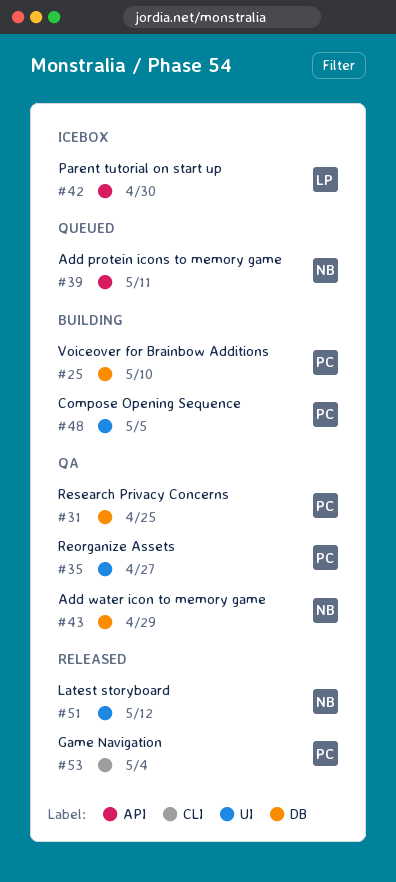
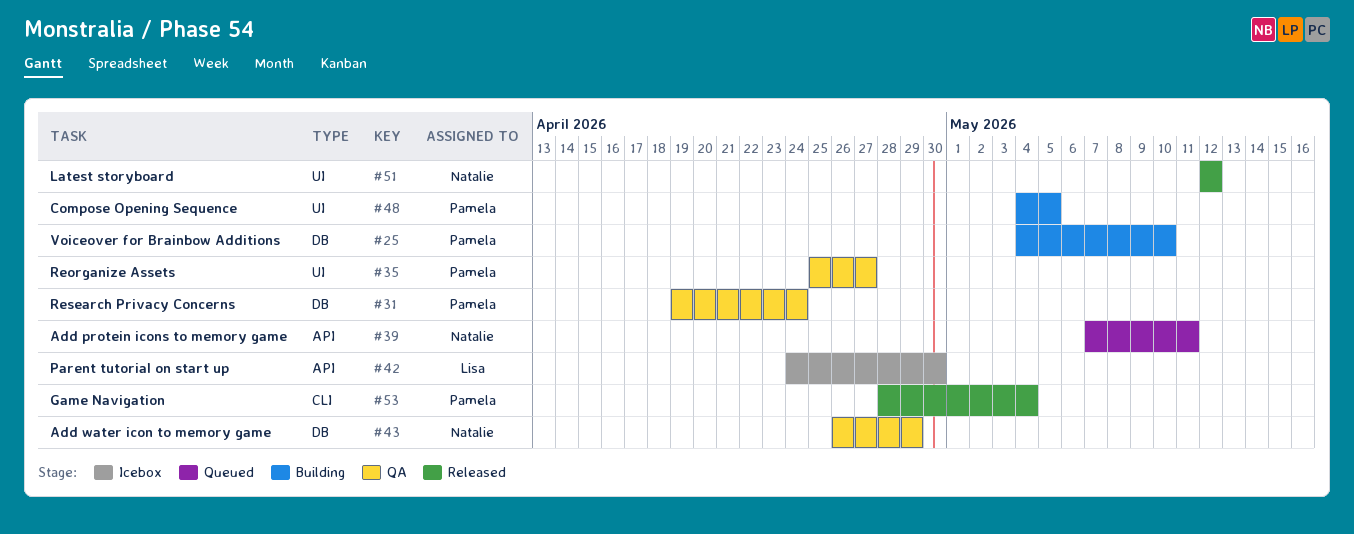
#31, due: Apr 25 -> Apr 24

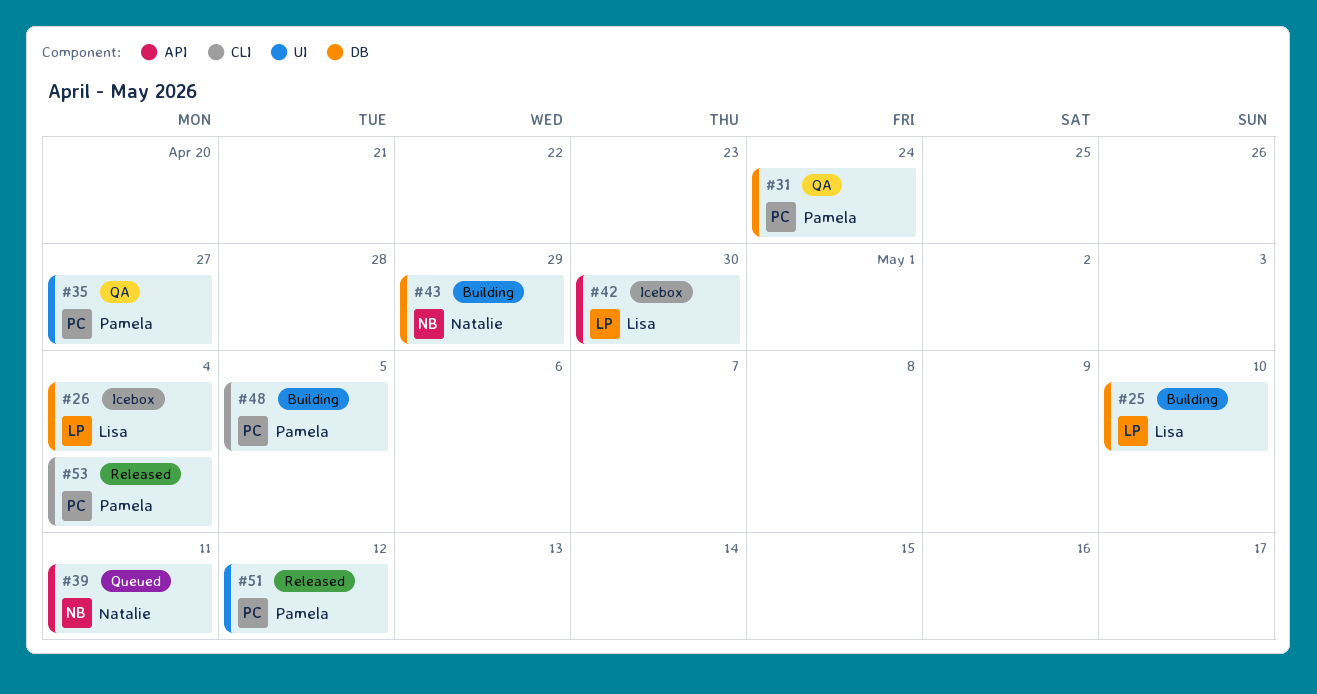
#25, owner: Pamela -> Lisa
#26: none -> present
#43, status: QA -> Building
#48, label: UI -> CLI
#51, owner: Natalie -> Pamela

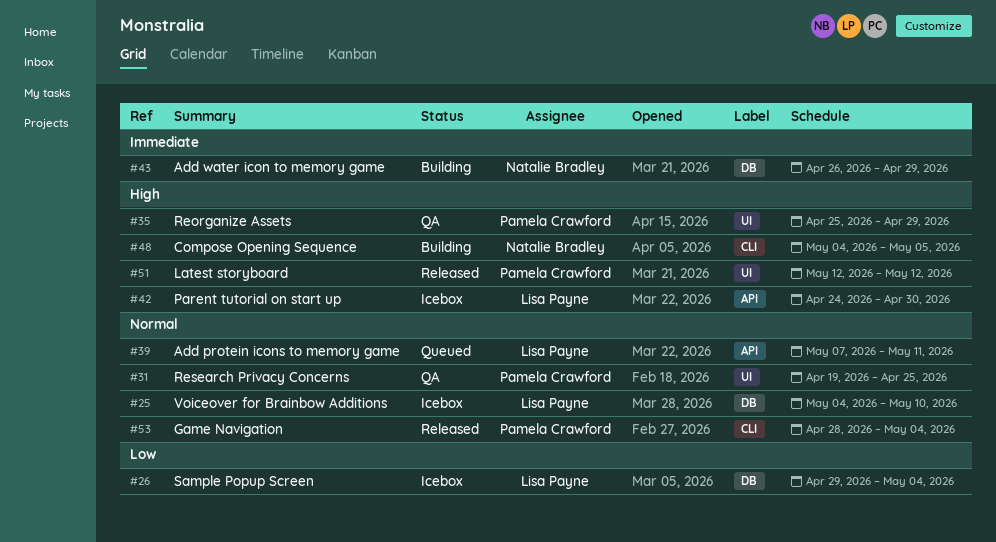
#25, status: Building -> Icebox
#31, label: DB -> UI
#31, due: Apr 24 -> Apr 25
#35, due: Apr 27 -> Apr 29
#39, owner: Natalie Bradley -> Lisa Payne
#48, owner: Pamela Crawford -> Natalie Bradley

